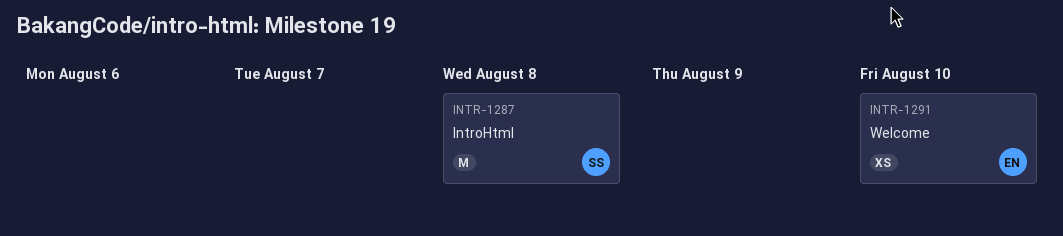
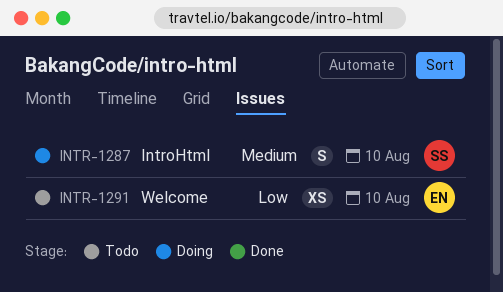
INTR-1287, estimate: M -> S
INTR-1287, due: Aug 8 -> Aug 10

